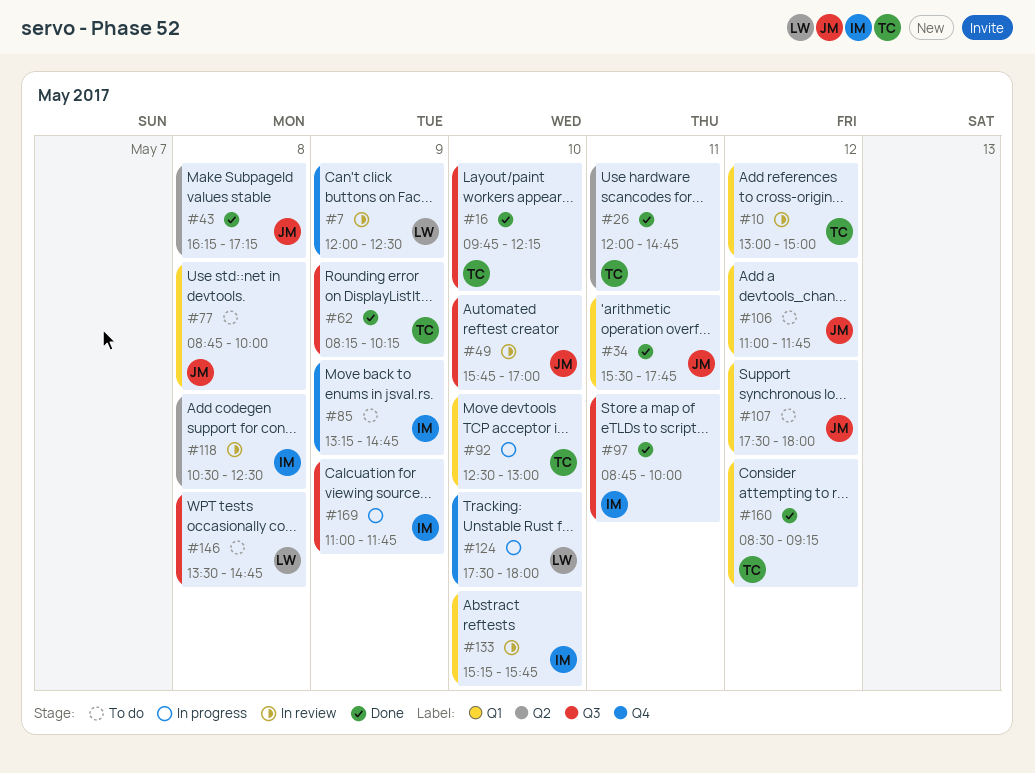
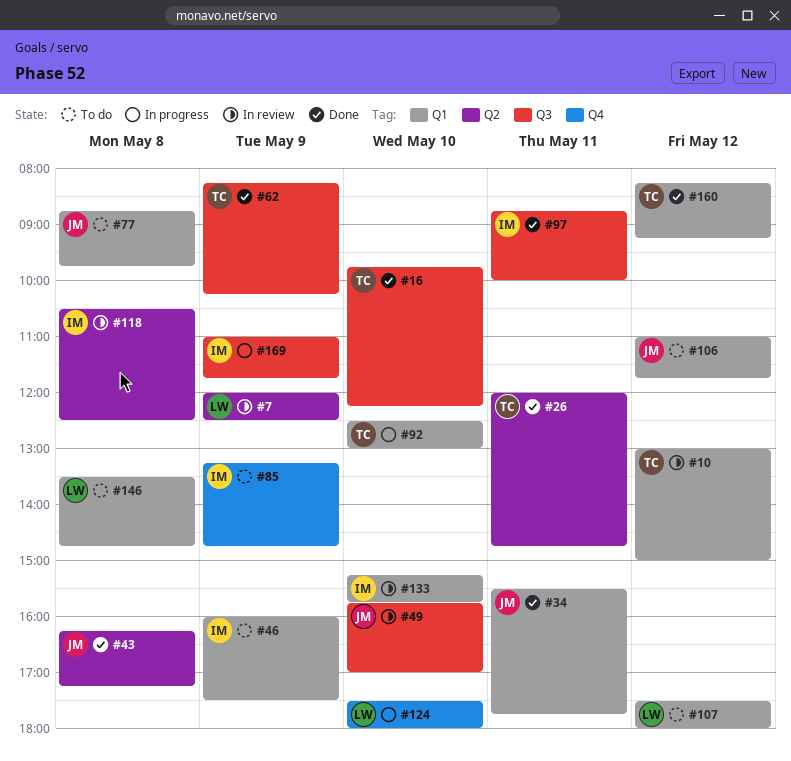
#7, label: Q4 -> Q2
#46: none -> present
#77, ends: 10:00 -> 09:45
#107, owner: JM -> LW
#146, label: Q3 -> Q1
#160, begins: 08:30 -> 08:15

